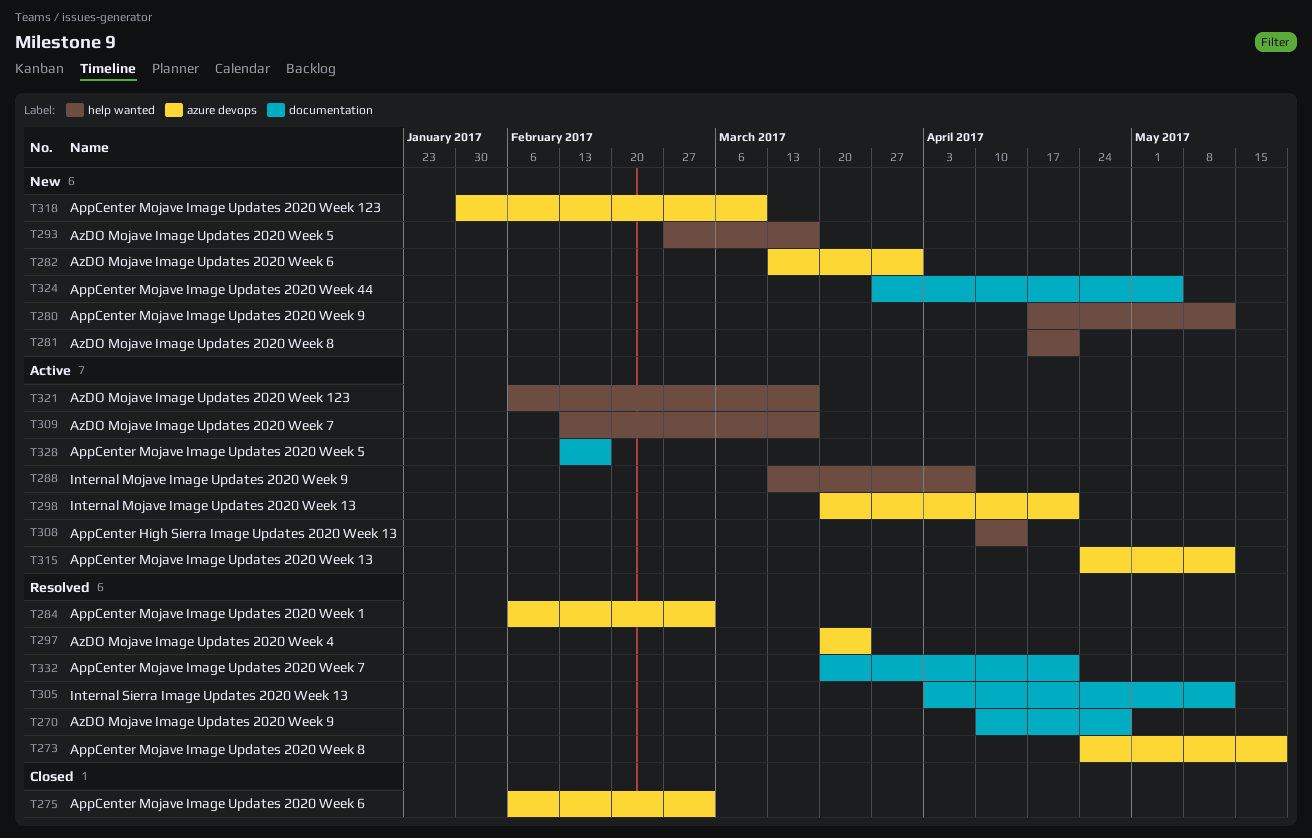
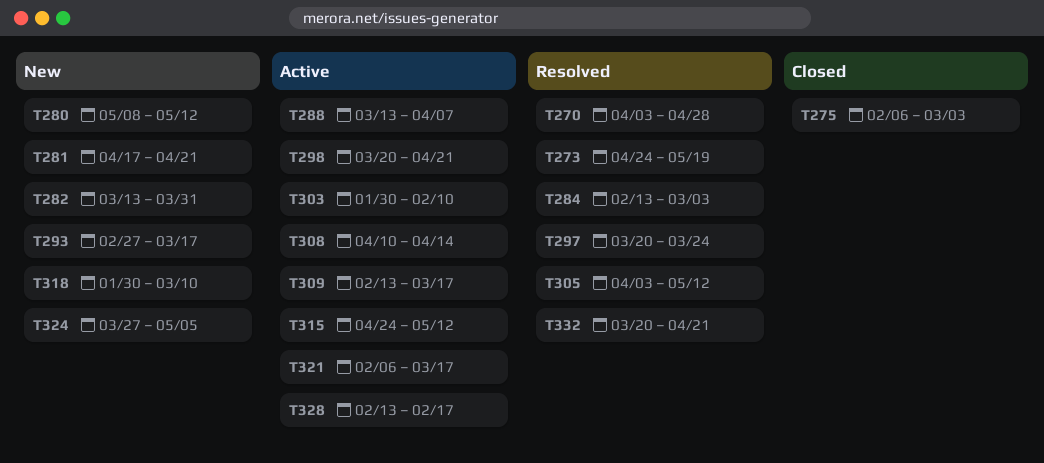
T270, start: Apr 10 -> Apr 3
T280, start: Apr 17 -> May 8
T284, start: Feb 6 -> Feb 13
T303: none -> present

